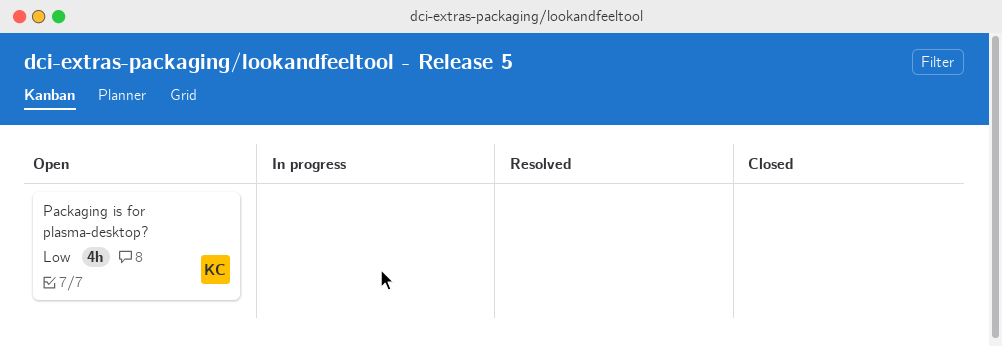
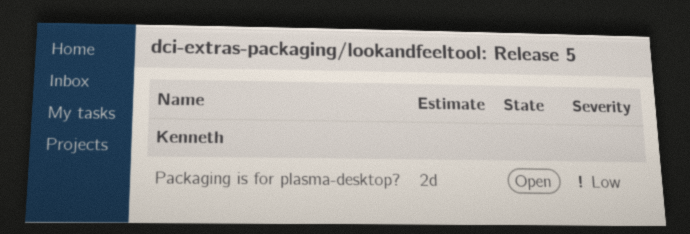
Packaging is for plasma-desktop?, estimate: 4h -> 2d

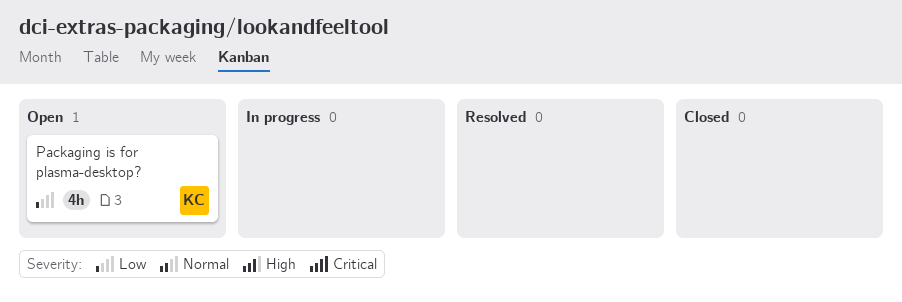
Packaging is for plasma-desktop?, estimate: 2d -> 4h

